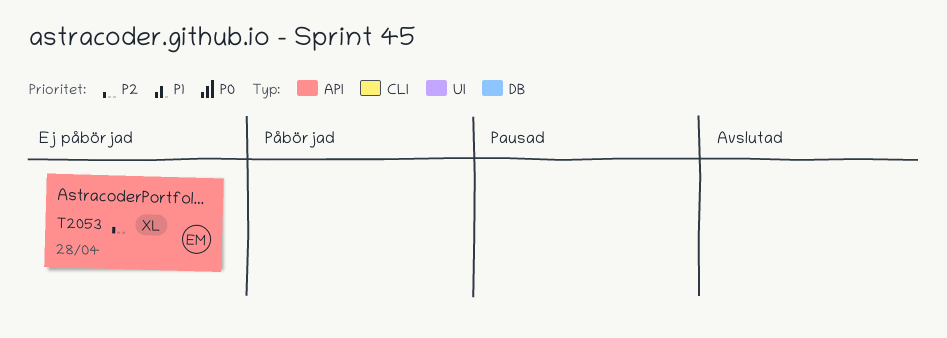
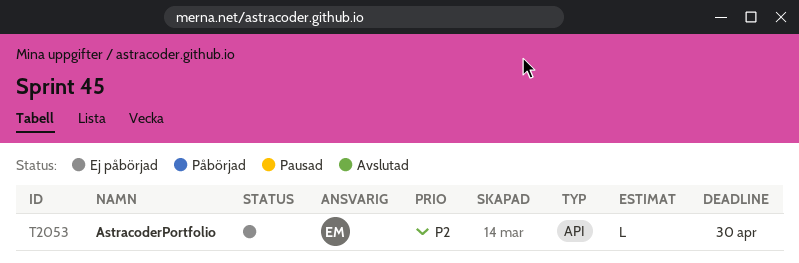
T2053, estimate: XL -> L
T2053, due: Apr 28 -> Apr 30

